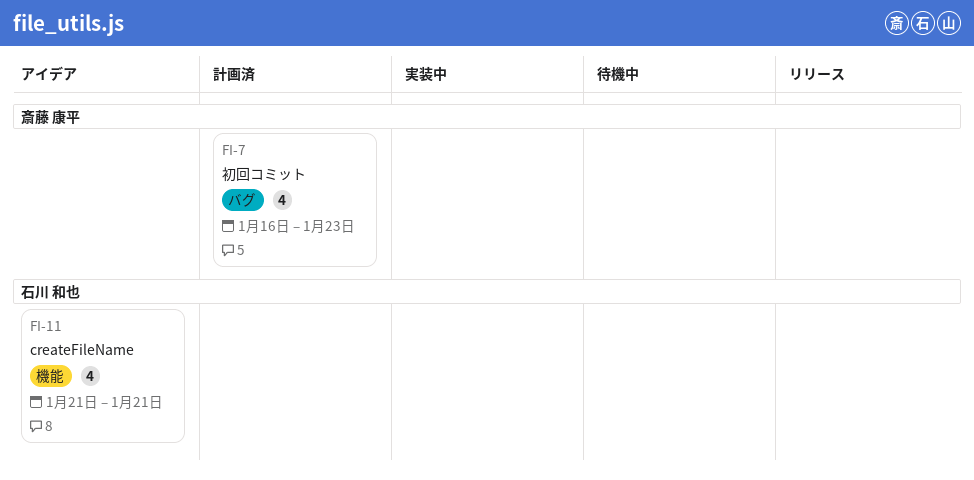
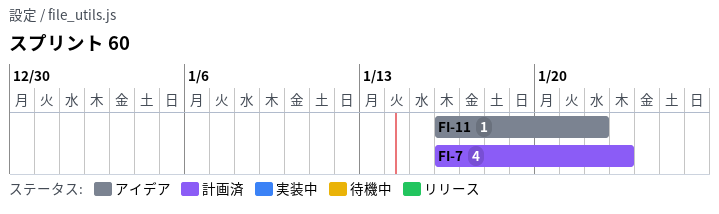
FI-11, estimate: 4 -> 1
FI-11, start: Jan 21 -> Jan 16
FI-11, due: Jan 21 -> Jan 22

